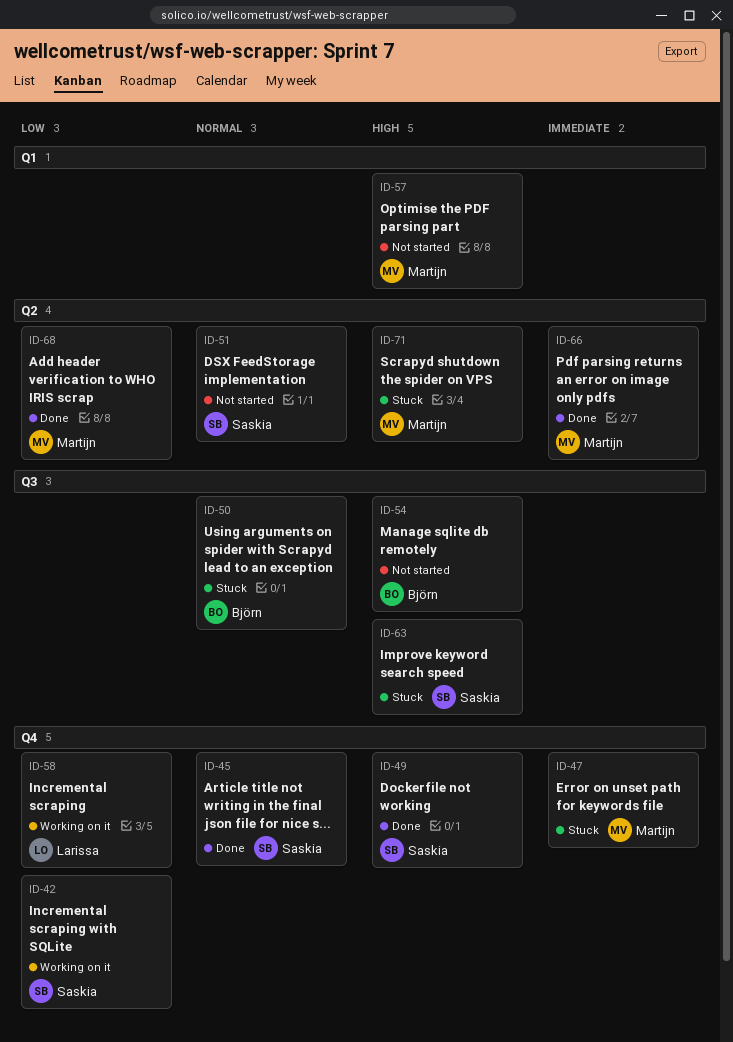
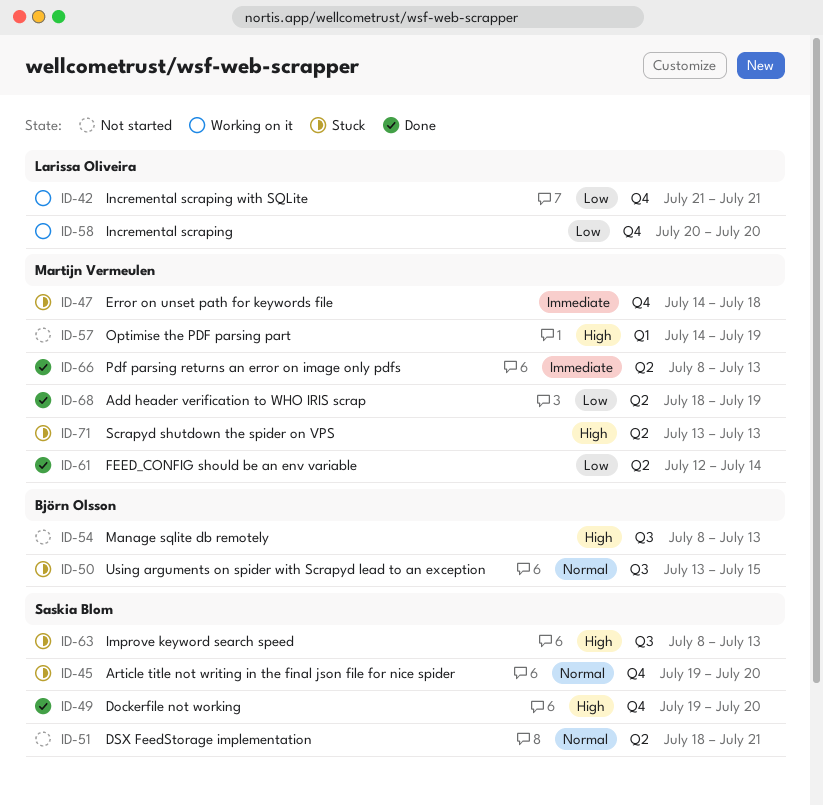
ID-42, owner: Saskia Blom -> Larissa Oliveira
ID-45, status: Done -> Stuck
ID-61: none -> present

